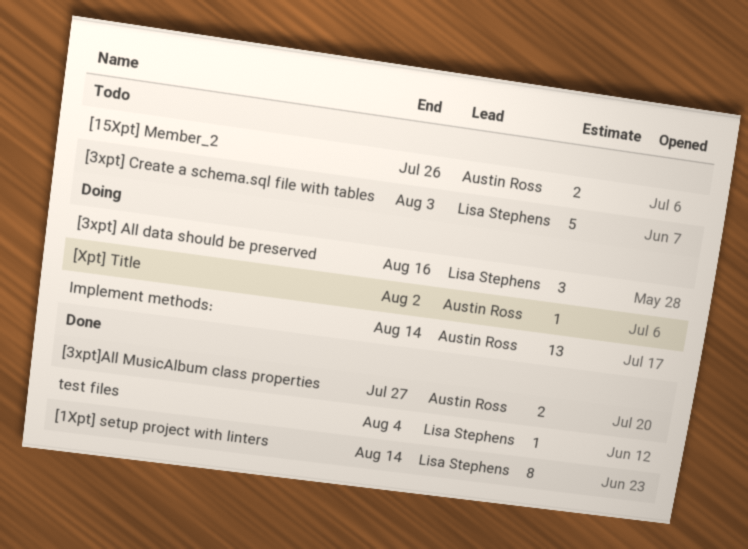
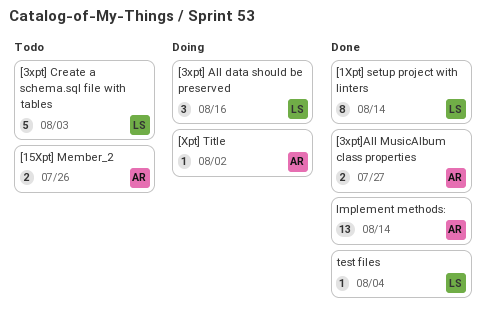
Implement methods:, status: Doing -> Done

